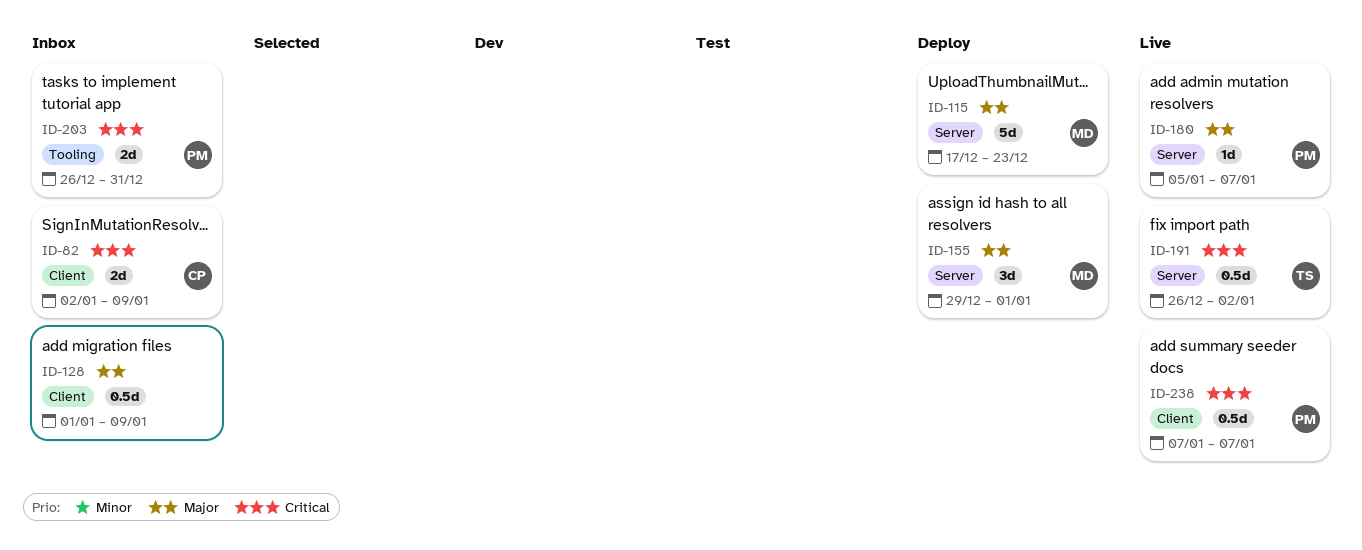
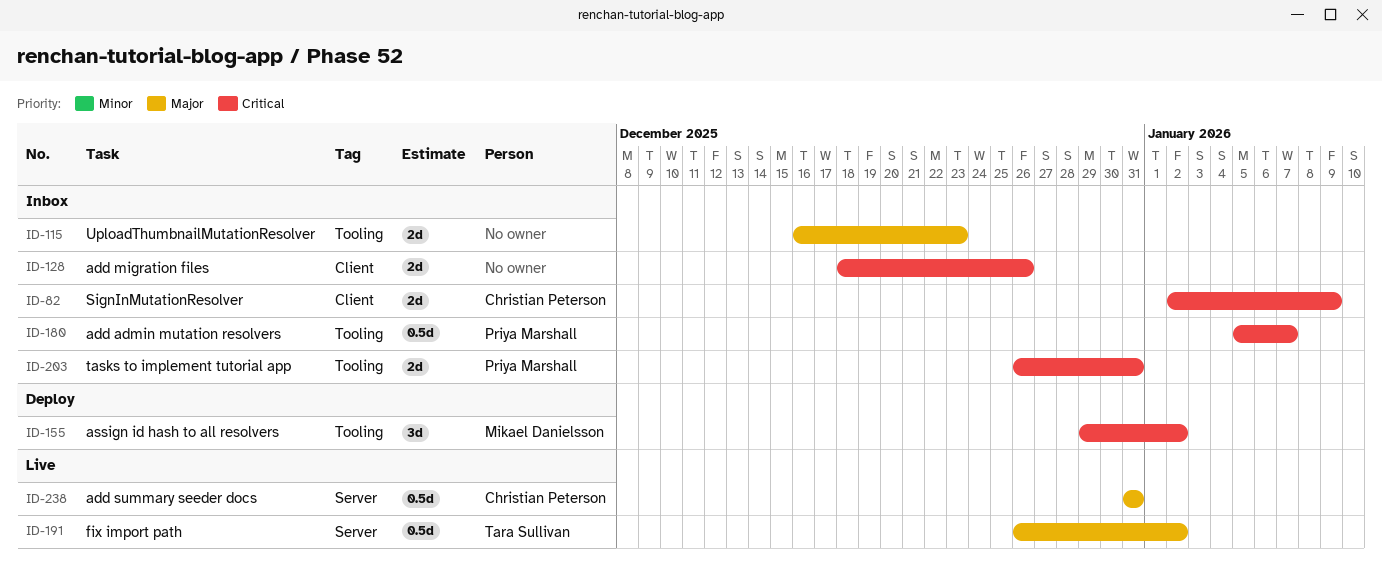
ID-115, status: Deploy -> Inbox
ID-115, owner: Mikael Danielsson -> none
ID-115, label: Server -> Tooling
ID-115, estimate: 5d -> 2d
ID-115, start: Dec 17 -> Dec 16
ID-128, priority: Major -> Critical
ID-128, estimate: 0.5d -> 2d
ID-128, start: Jan 1 -> Dec 18
ID-128, due: Jan 9 -> Dec 26
ID-155, priority: Major -> Critical
ID-155, label: Server -> Tooling
ID-155, due: Jan 1 -> Jan 2
ID-180, status: Live -> Inbox
ID-180, priority: Major -> Critical
ID-180, label: Server -> Tooling
ID-180, estimate: 1d -> 0.5d
ID-191, priority: Critical -> Major
ID-238, owner: Priya Marshall -> Christian Peterson
ID-238, priority: Critical -> Major
ID-238, label: Client -> Server
ID-238, start: Jan 7 -> Dec 31
ID-238, due: Jan 7 -> Dec 31

